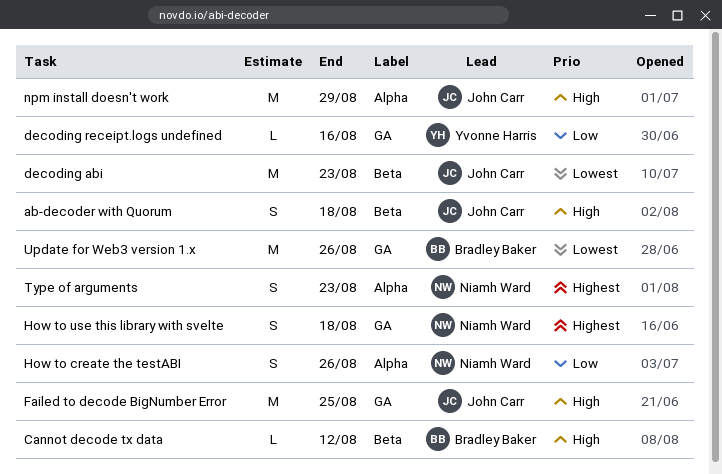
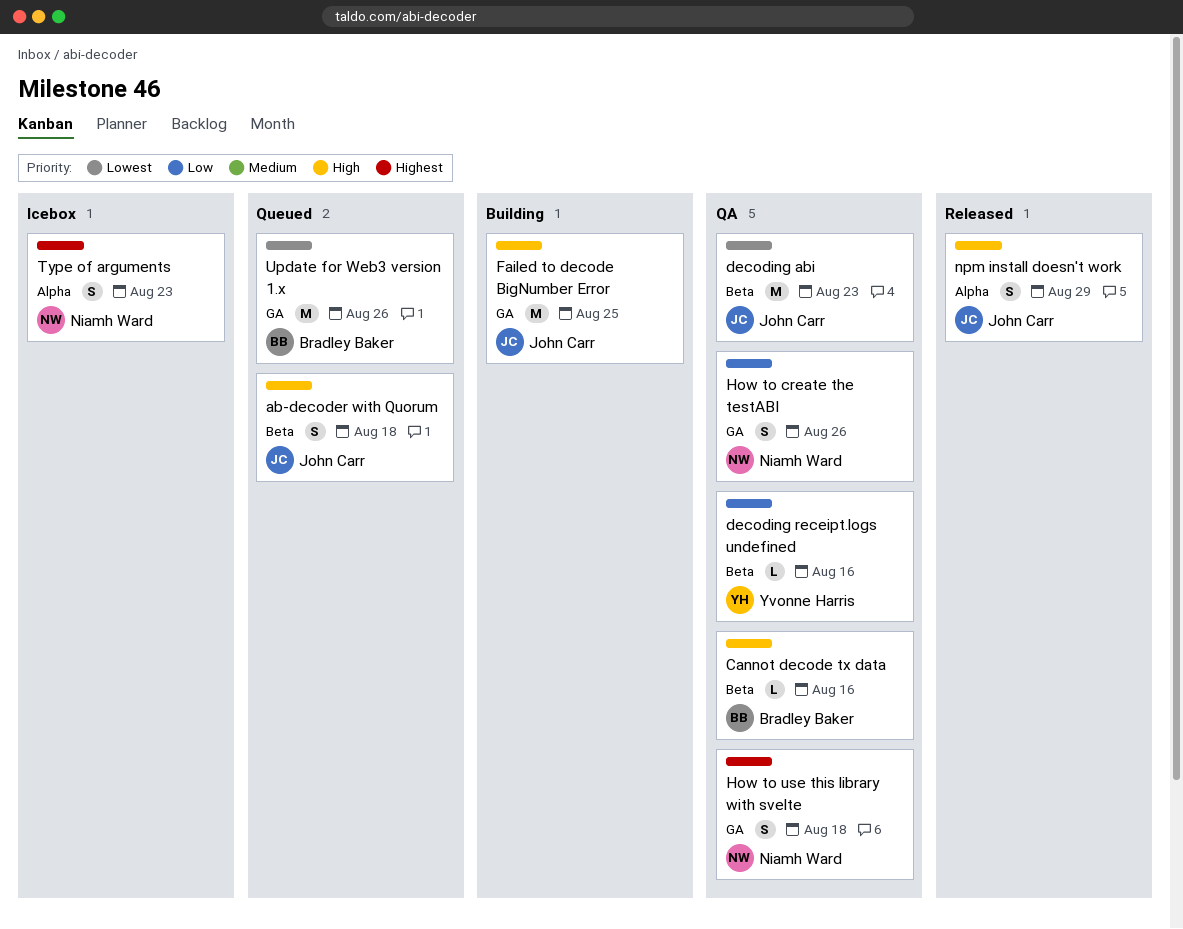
Cannot decode tx data, due: Aug 12 -> Aug 16
decoding receipt.logs undefined, label: GA -> Beta
How to create the testABI, label: Alpha -> GA
npm install doesn't work, estimate: M -> S

